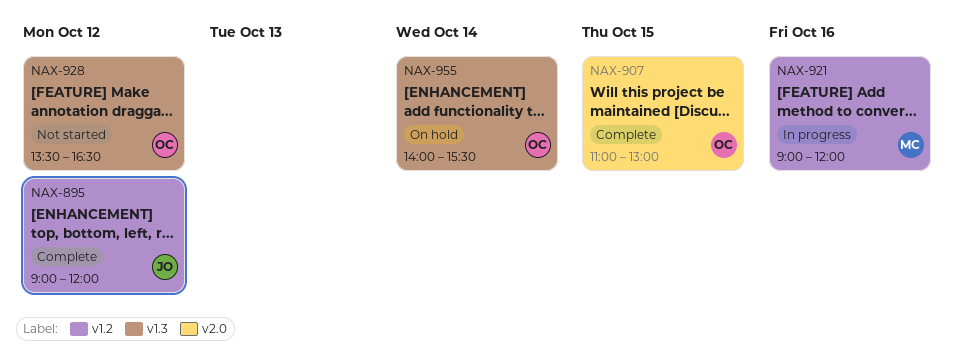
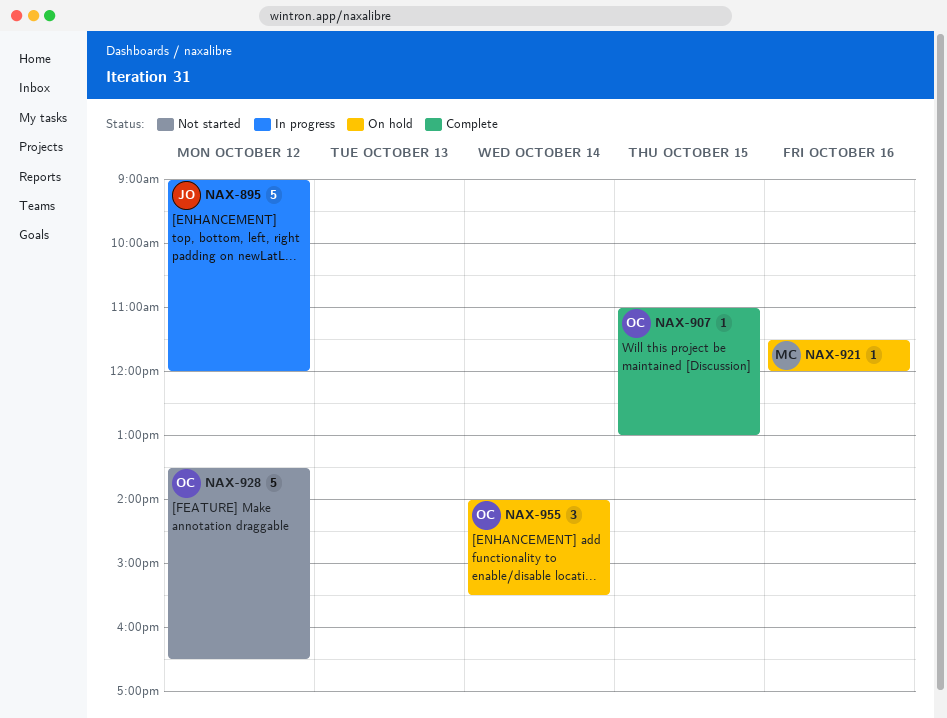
NAX-895, status: Complete -> In progress
NAX-921, status: In progress -> On hold
NAX-921, begins: 09:00 -> 11:30

